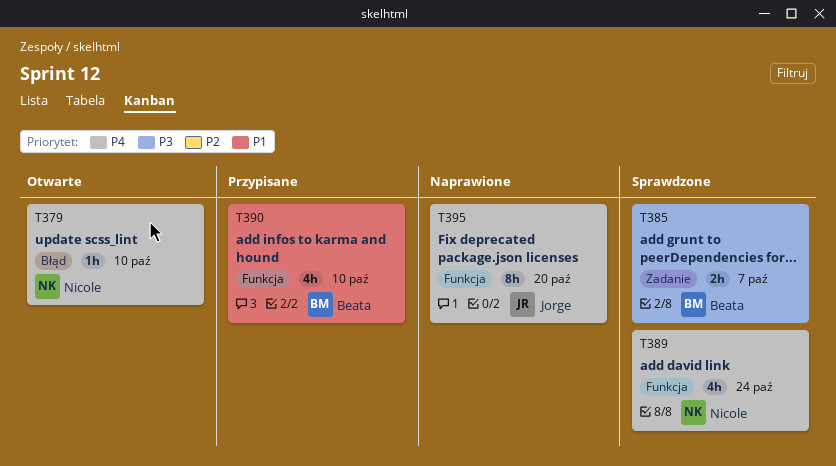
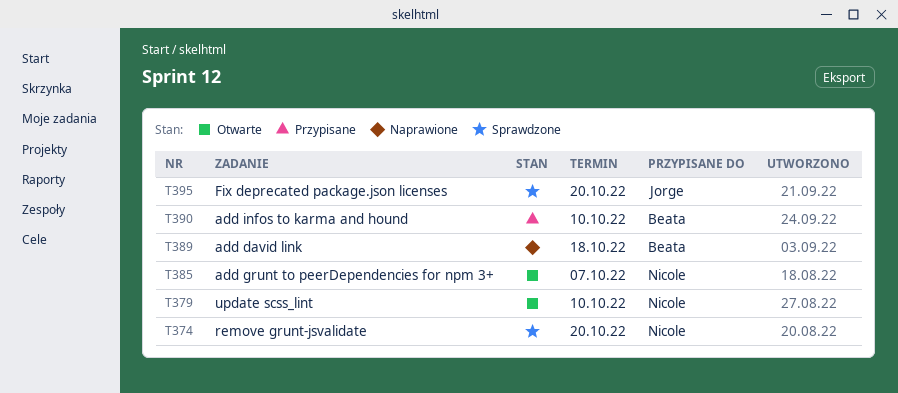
T374: none -> present
T385, status: Sprawdzone -> Otwarte
T385, owner: Beata -> Nicole
T389, status: Sprawdzone -> Naprawione
T389, owner: Nicole -> Beata
T389, due: Oct 24 -> Oct 18
T395, status: Naprawione -> Sprawdzone

